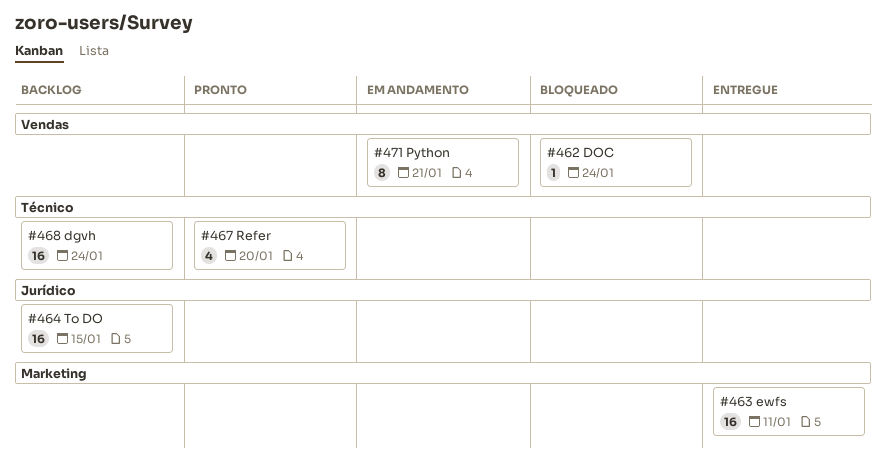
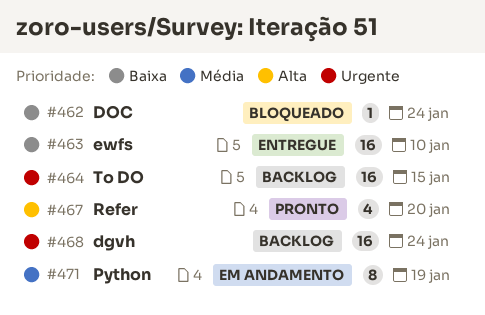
#463, due: Jan 11 -> Jan 10
#471, due: Jan 21 -> Jan 19

